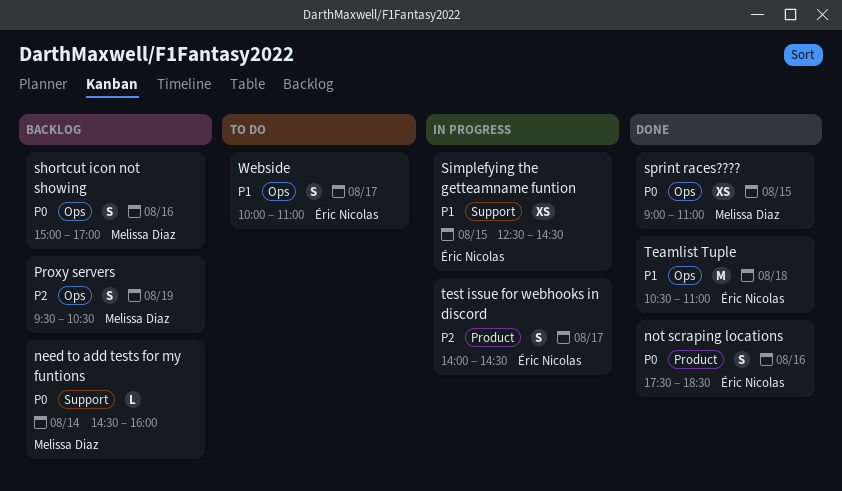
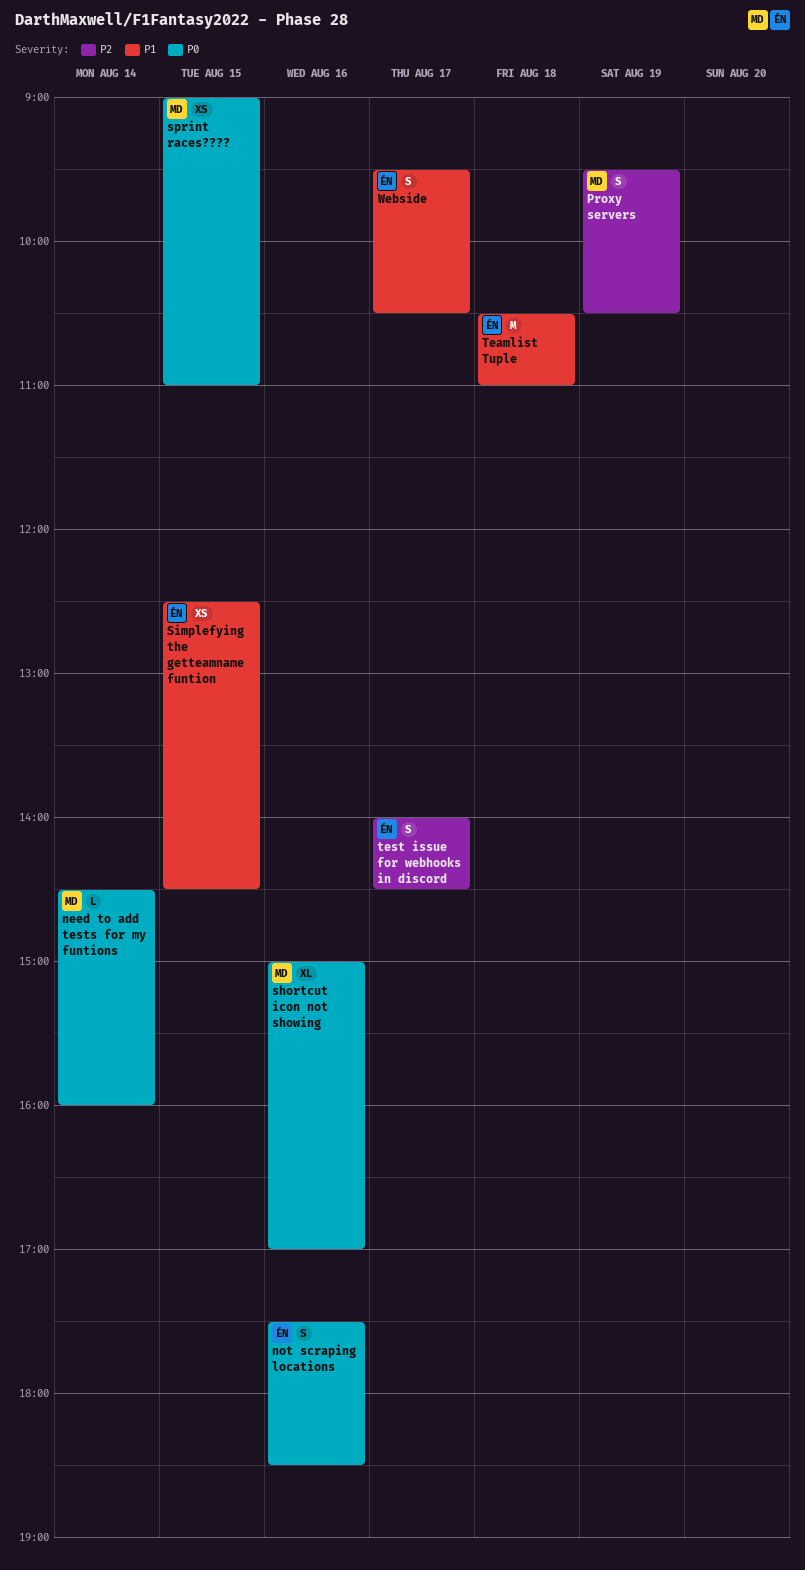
shortcut icon not showing, estimate: S -> XL
Webside, begins: 10:00 -> 09:30
Webside, ends: 11:00 -> 10:30

